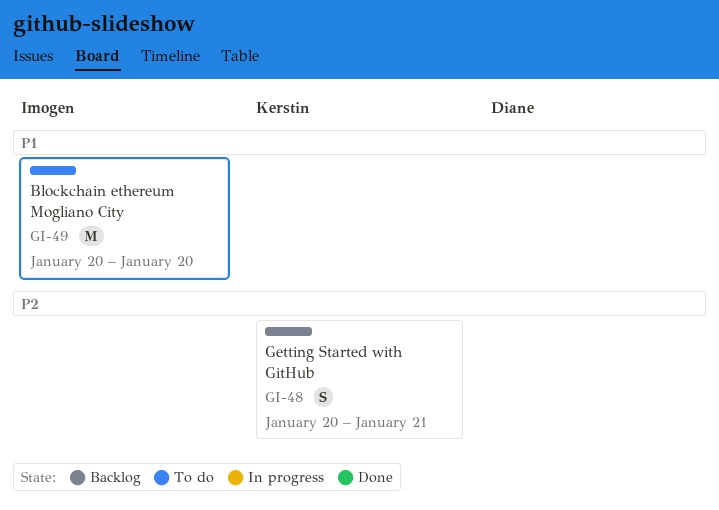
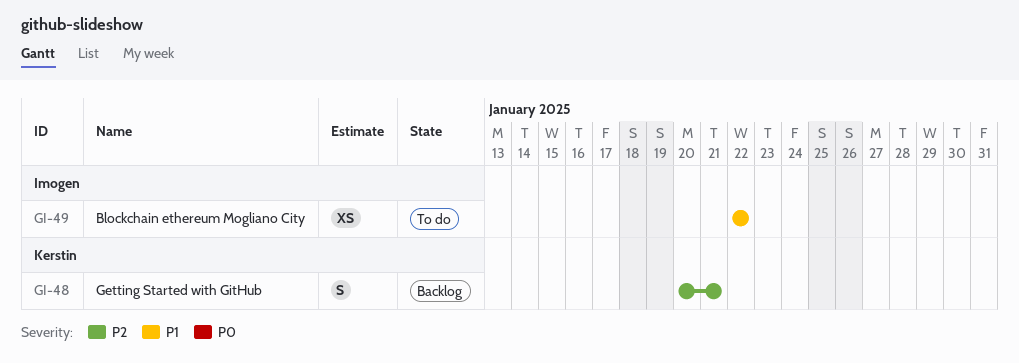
GI-49, estimate: M -> XS
GI-49, start: Jan 20 -> Jan 22
GI-49, due: Jan 20 -> Jan 22

